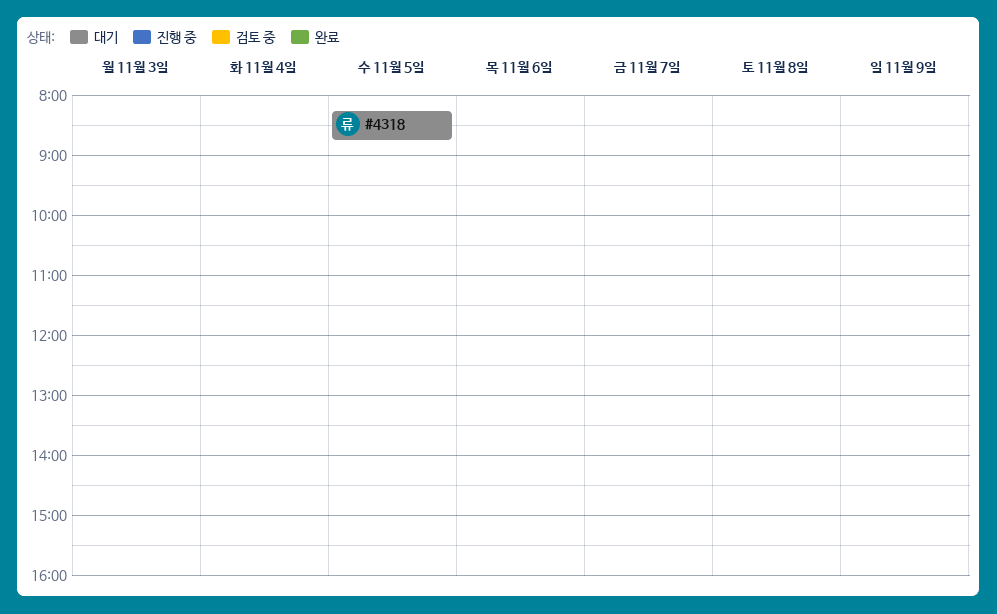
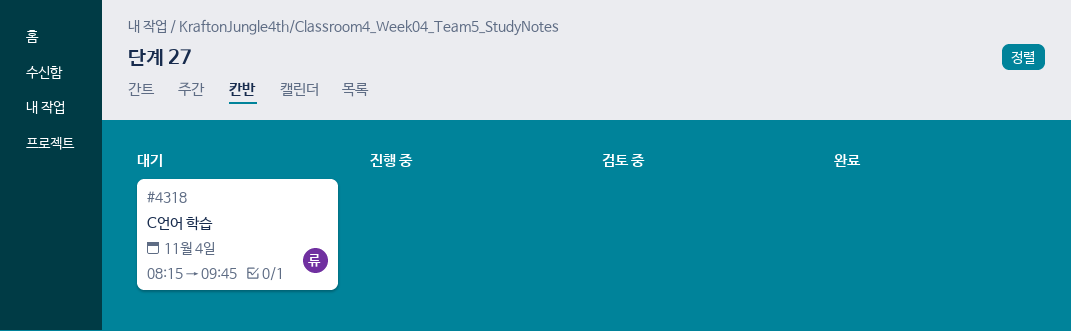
#4318, day: Nov 5 -> Nov 4
#4318, ends: 08:45 -> 09:45

